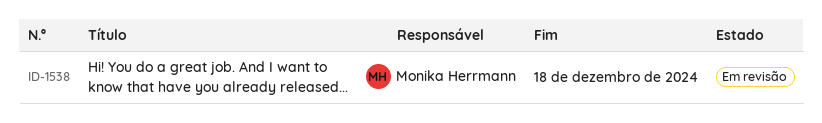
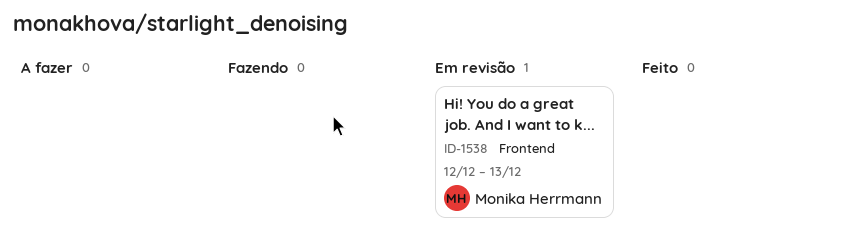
ID-1538, due: Dec 18 -> Dec 13

